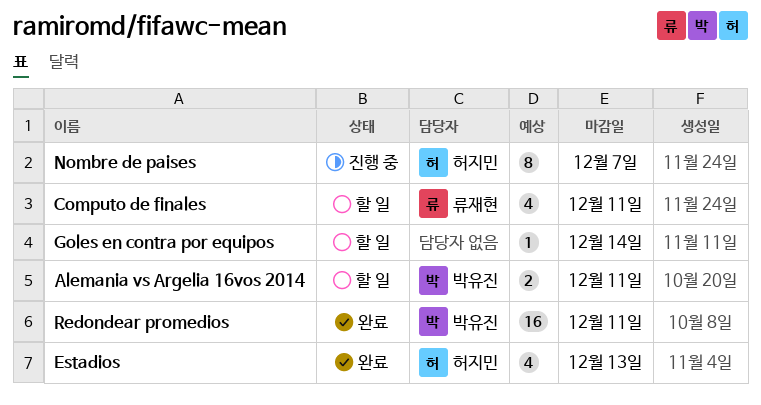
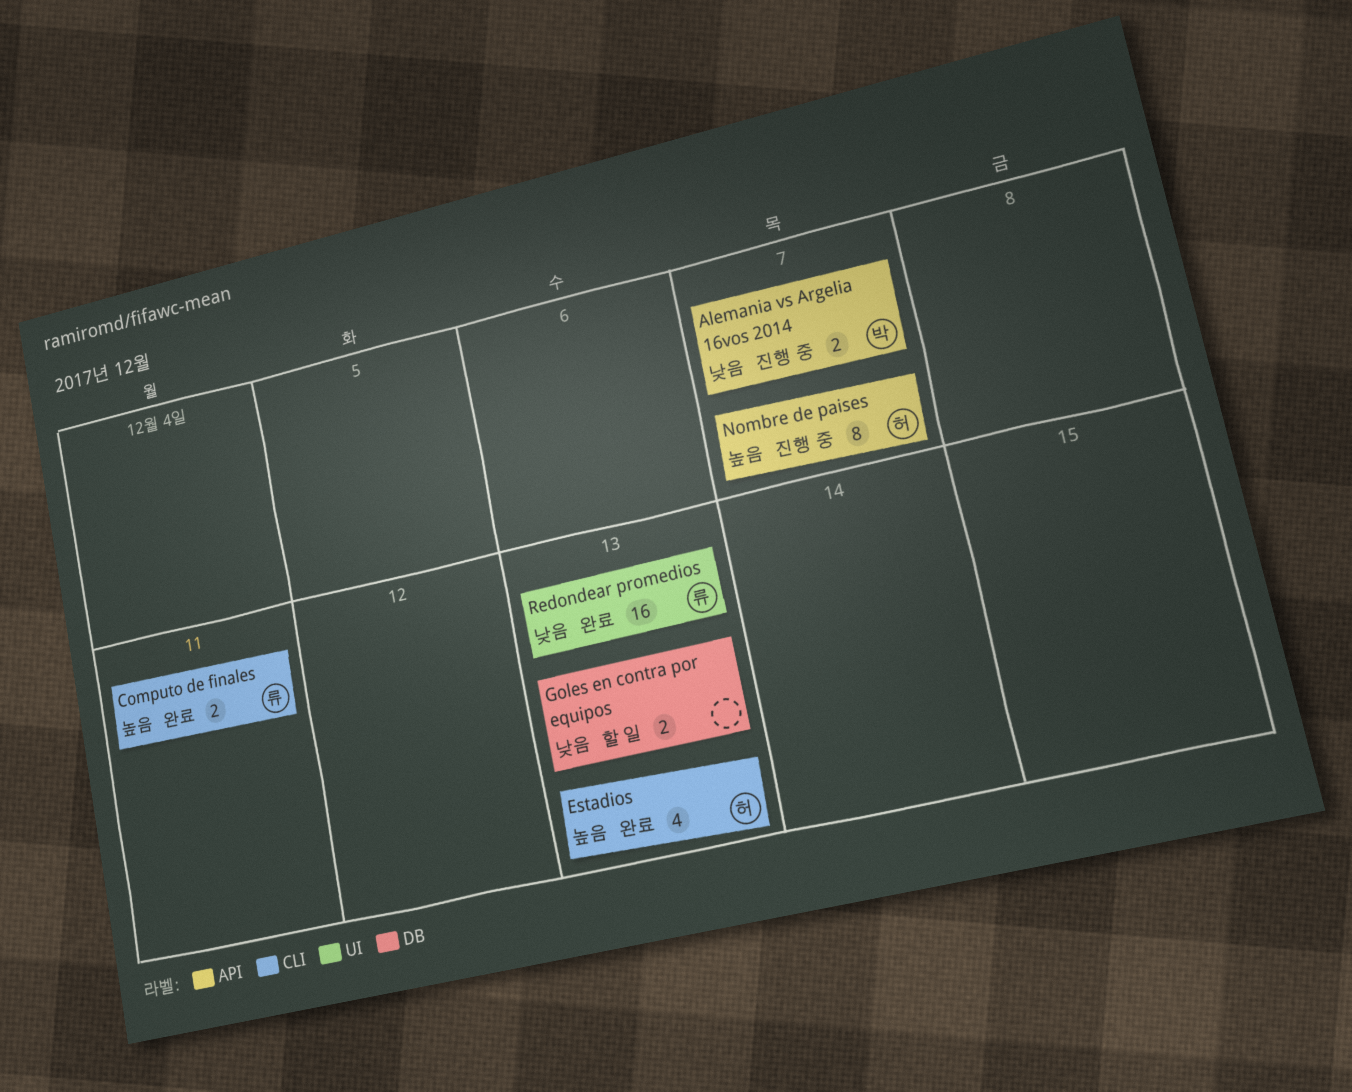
Alemania vs Argelia 16vos 2014, status: 할 일 -> 진행 중
Alemania vs Argelia 16vos 2014, due: Dec 11 -> Dec 7
Computo de finales, status: 할 일 -> 완료
Computo de finales, estimate: 4 -> 2
Goles en contra por equipos, estimate: 1 -> 2
Goles en contra por equipos, due: Dec 14 -> Dec 13
Redondear promedios, owner: 박유진 -> 류재현
Redondear promedios, due: Dec 11 -> Dec 13

